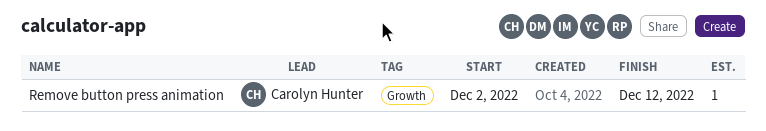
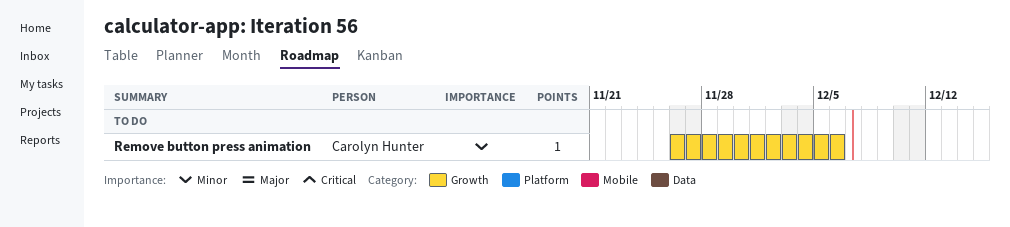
Remove button press animation, start: Dec 2 -> Nov 26
Remove button press animation, due: Dec 12 -> Dec 6

